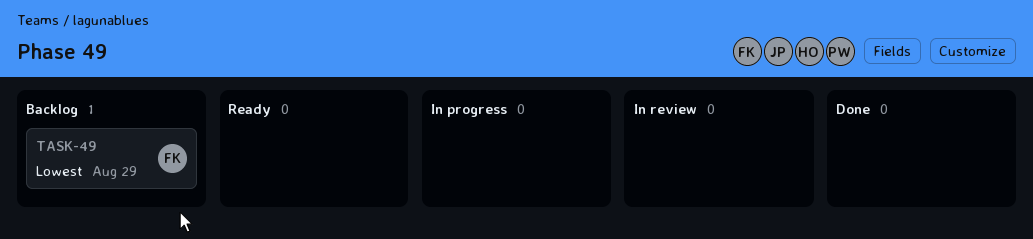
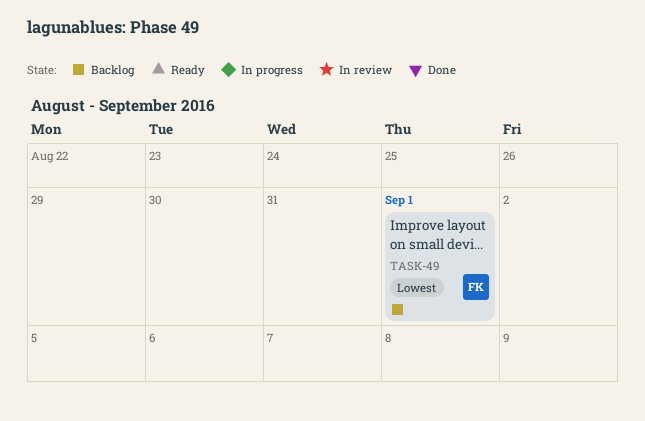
TASK-49, due: Aug 29 -> Sep 1

